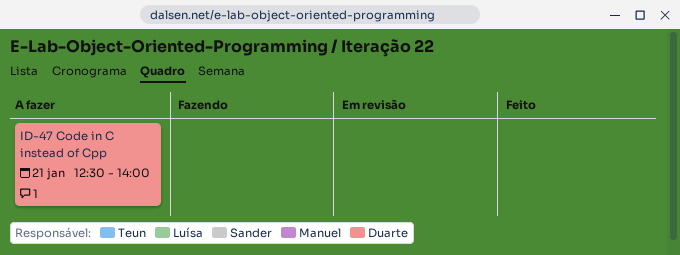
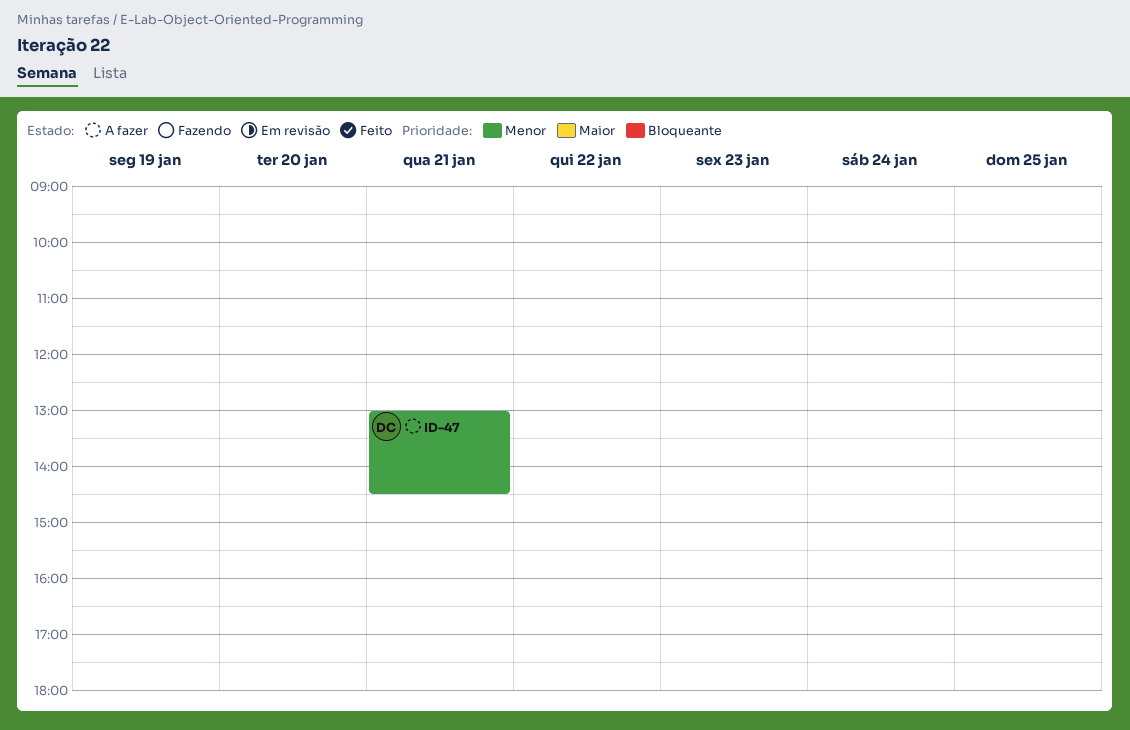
ID-47, begins: 12:30 -> 13:00
ID-47, ends: 14:00 -> 14:30

